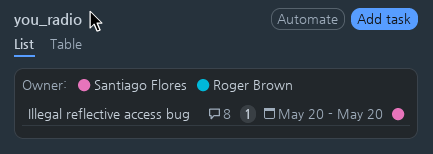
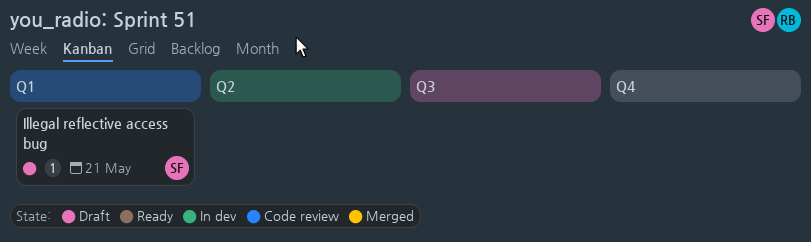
Illegal reflective access bug, due: May 20 -> May 21

